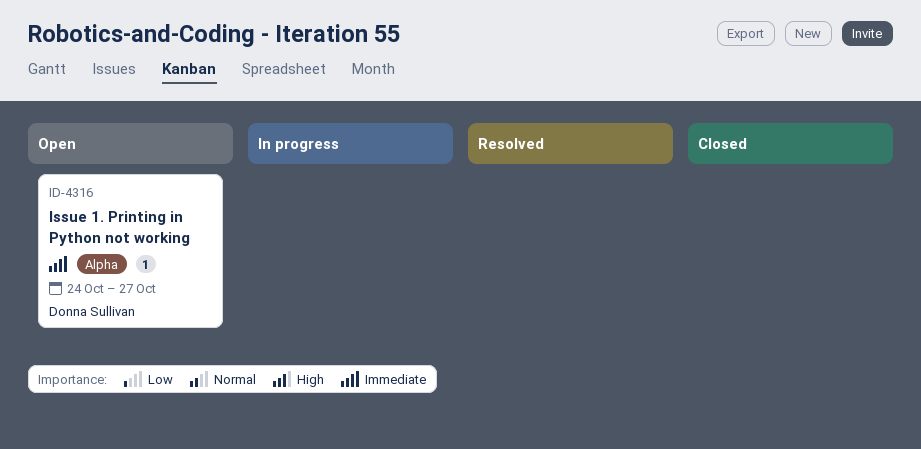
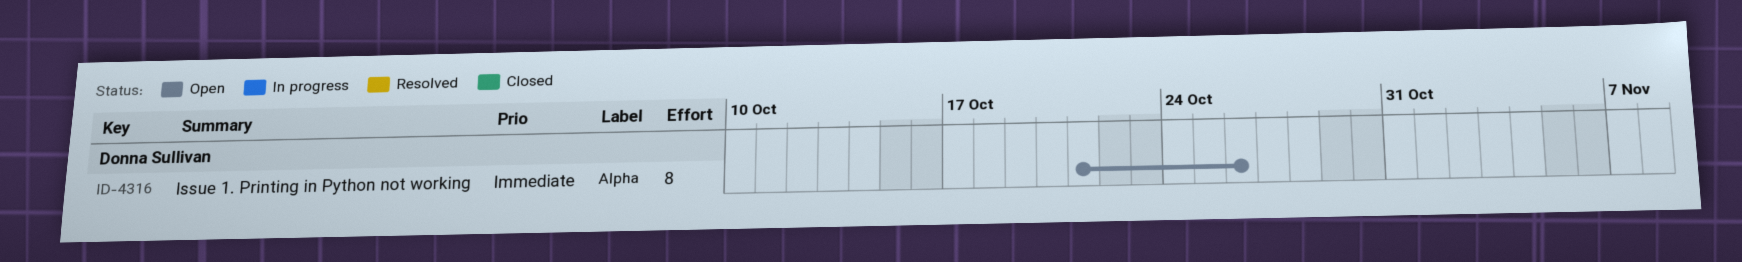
ID-4316, estimate: 1 -> 8
ID-4316, start: Oct 24 -> Oct 21
ID-4316, due: Oct 27 -> Oct 26

